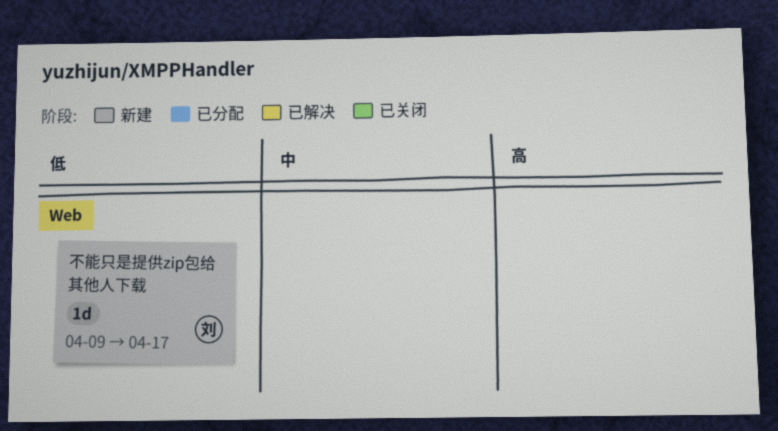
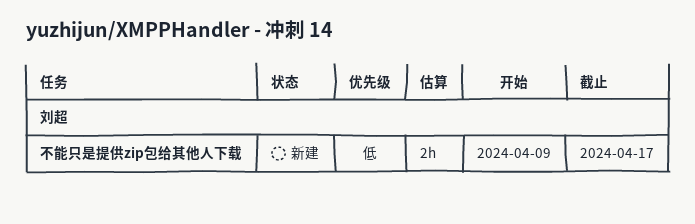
不能只是提供zip包给其他人下载, estimate: 1d -> 2h

